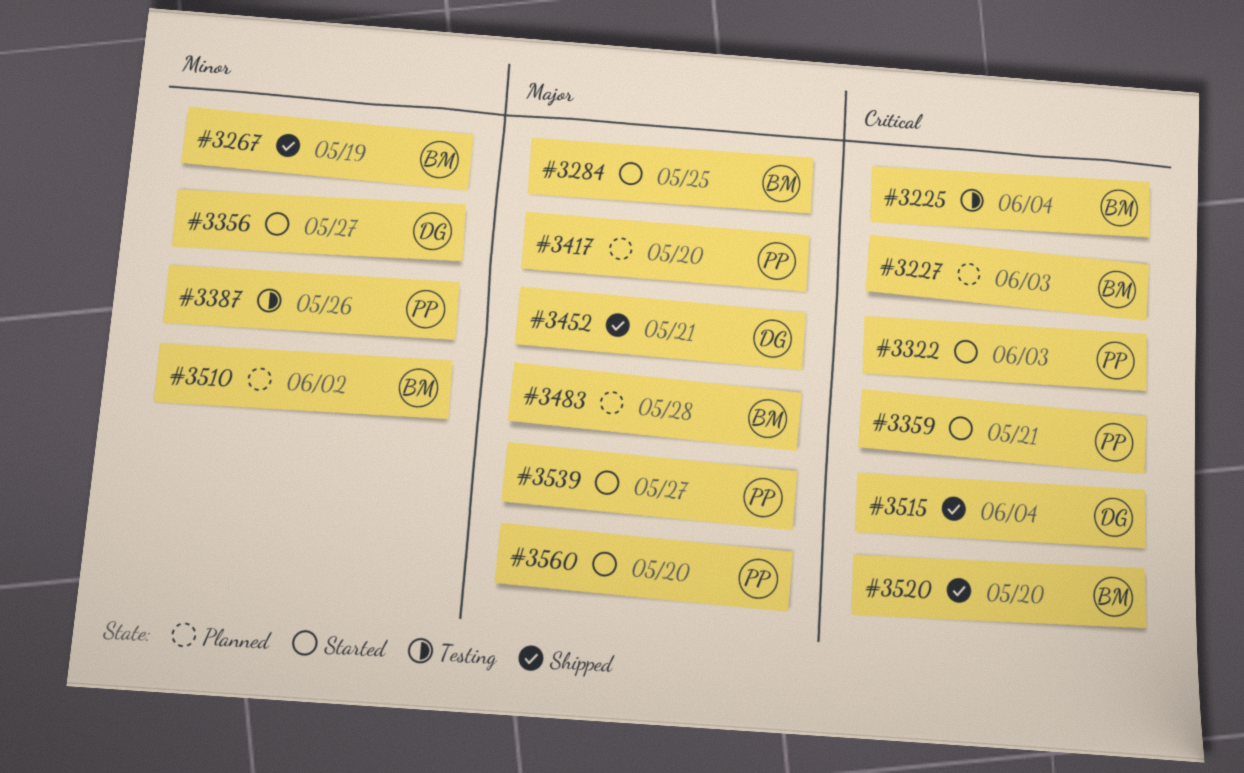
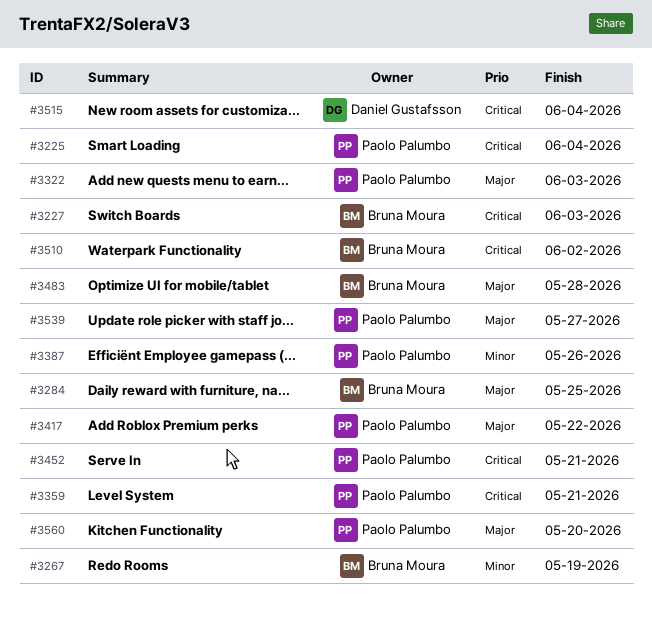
#3225, owner: Bruna Moura -> Paolo Palumbo
#3322, priority: Critical -> Major
#3356: present -> none
#3417, due: May 20 -> May 22
#3452, owner: Daniel Gustafsson -> Paolo Palumbo
#3452, priority: Major -> Critical
#3510, priority: Minor -> Critical
#3520: present -> none

